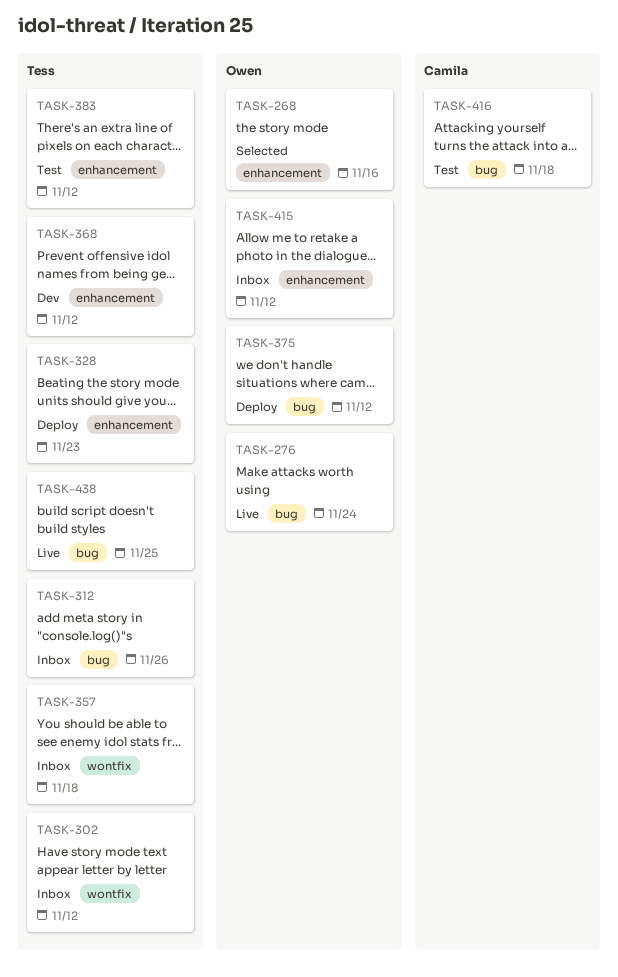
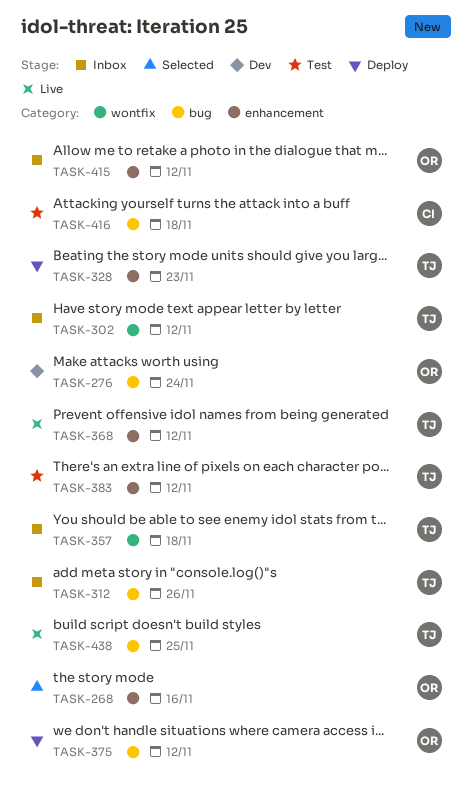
TASK-276, status: Live -> Dev
TASK-368, status: Dev -> Live

